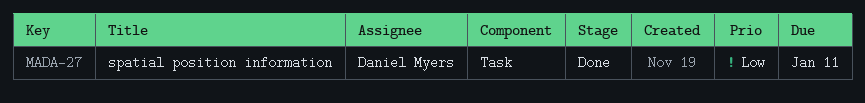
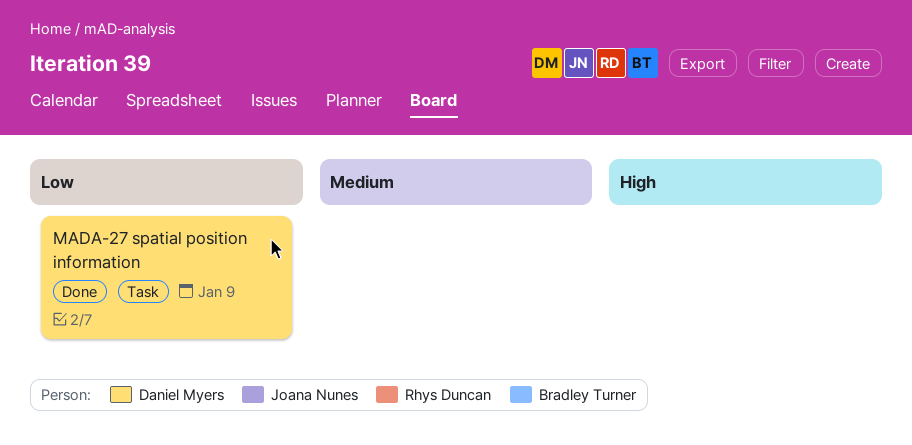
MADA-27, due: Jan 11 -> Jan 9

